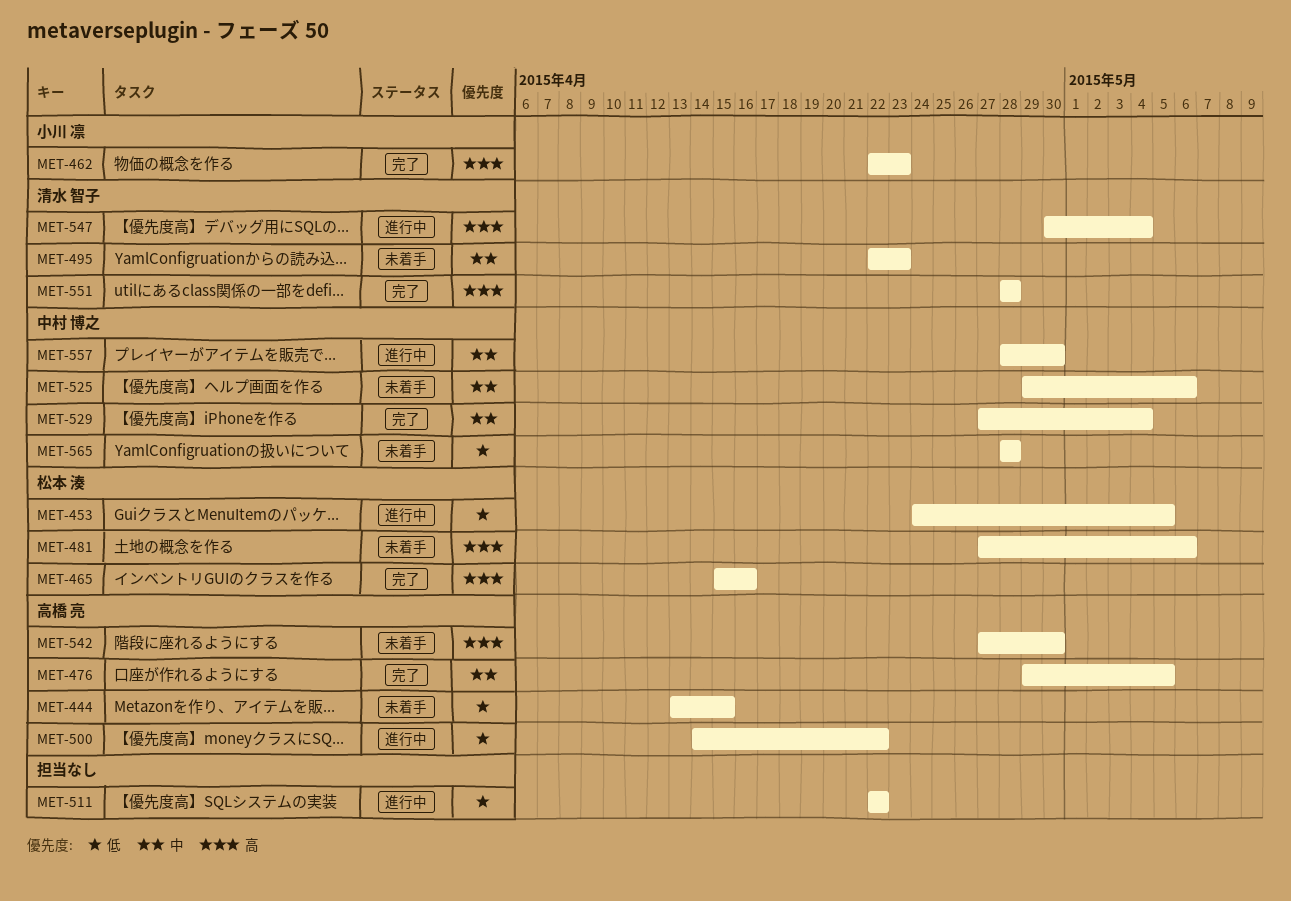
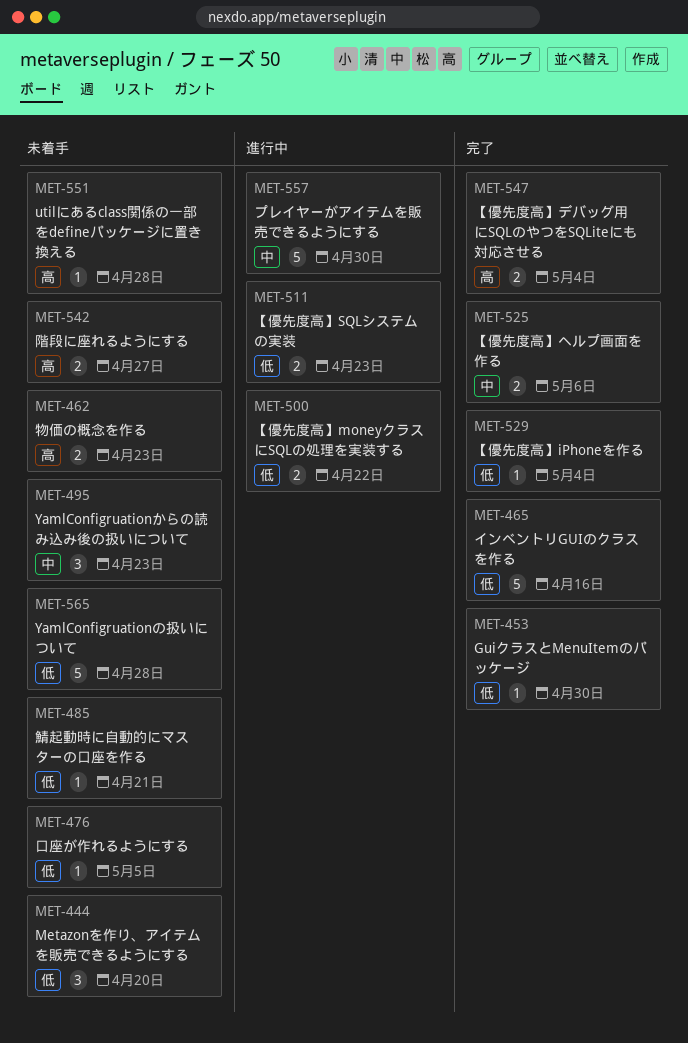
MET-444, due: Apr 15 -> Apr 20
MET-453, status: 進行中 -> 完了
MET-453, due: May 5 -> Apr 30
MET-462, status: 完了 -> 未着手
MET-465, priority: 高 -> 低
MET-476, status: 完了 -> 未着手
MET-476, priority: 中 -> 低
MET-481: present -> none
MET-485: none -> present
MET-511, due: Apr 22 -> Apr 23
MET-525, status: 未着手 -> 完了
MET-529, priority: 中 -> 低
MET-542, due: Apr 30 -> Apr 27
MET-547, status: 進行中 -> 完了
MET-551, status: 完了 -> 未着手

